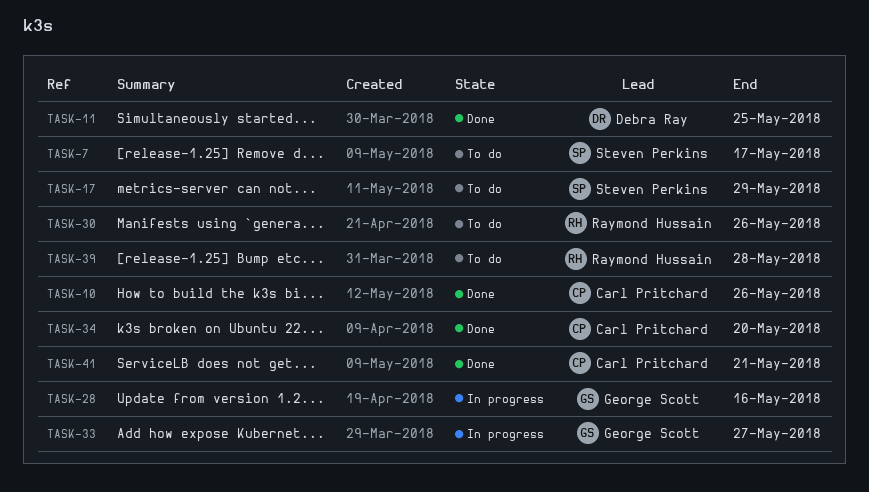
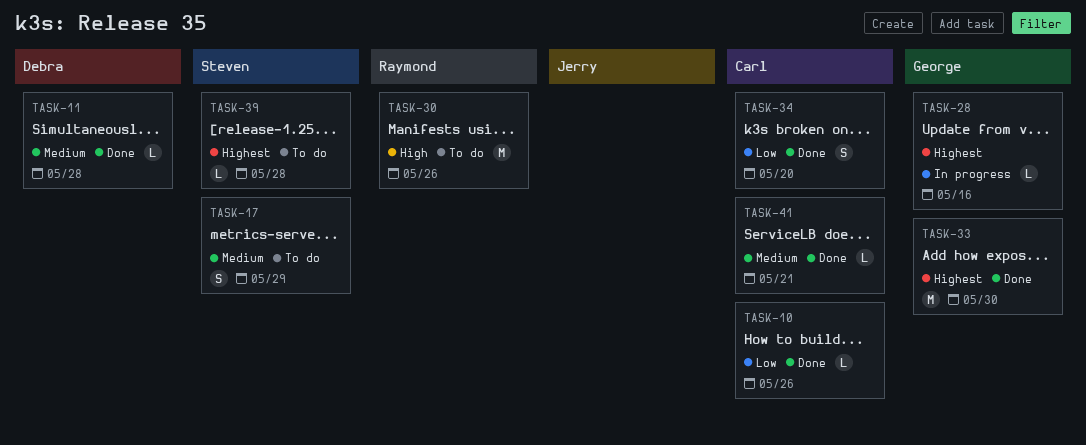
TASK-7: present -> none
TASK-11, due: May 25 -> May 28
TASK-33, status: In progress -> Done
TASK-33, due: May 27 -> May 30
TASK-39, owner: Raymond Hussain -> Steven Perkins

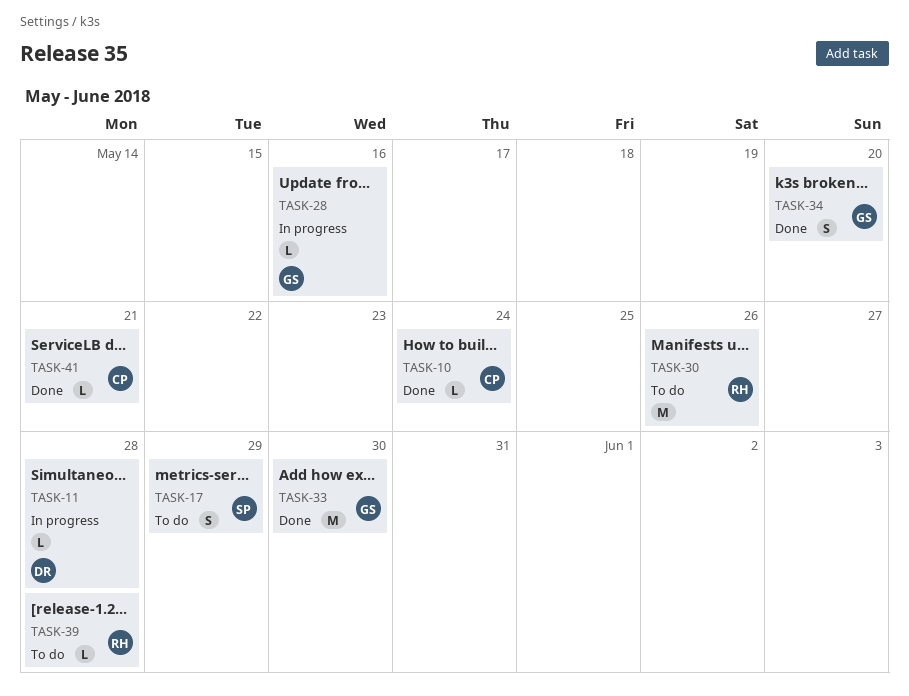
TASK-10, due: May 26 -> May 24
TASK-11, status: Done -> In progress
TASK-34, owner: Carl -> George
TASK-39, owner: Steven -> Raymond

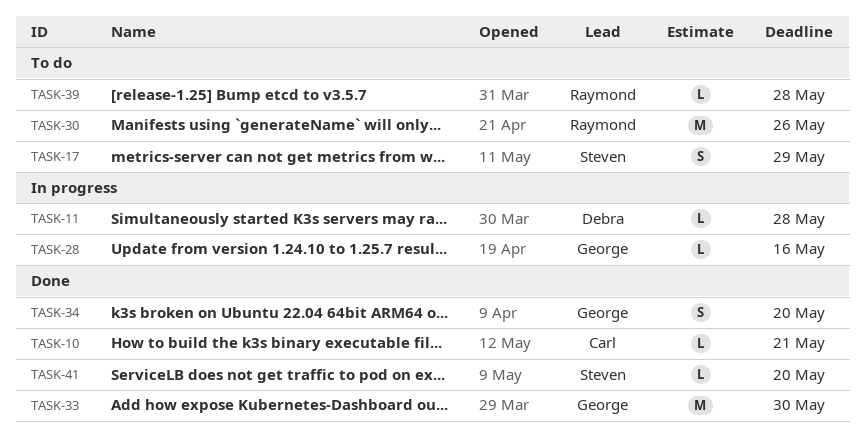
TASK-10, due: May 24 -> May 21
TASK-41, owner: Carl -> Steven
TASK-41, due: May 21 -> May 20

